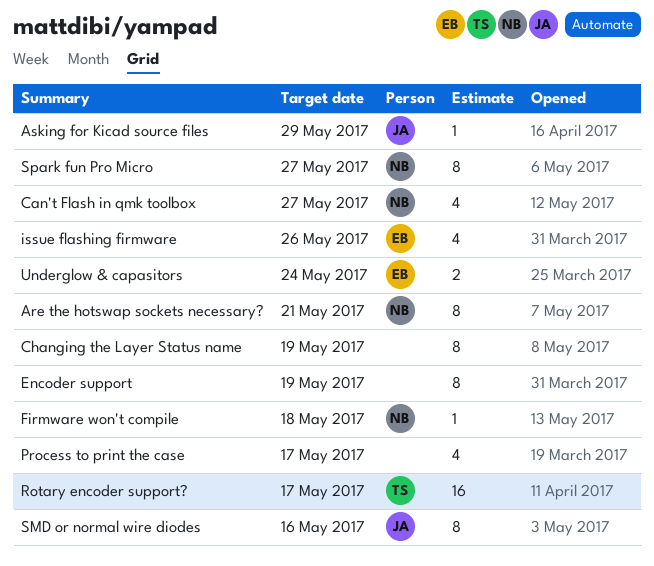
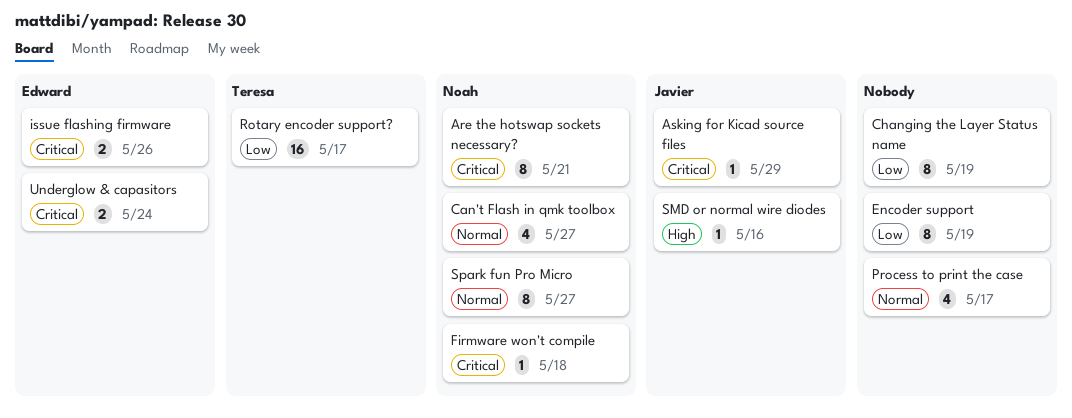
issue flashing firmware, estimate: 4 -> 2
SMD or normal wire diodes, estimate: 8 -> 1

